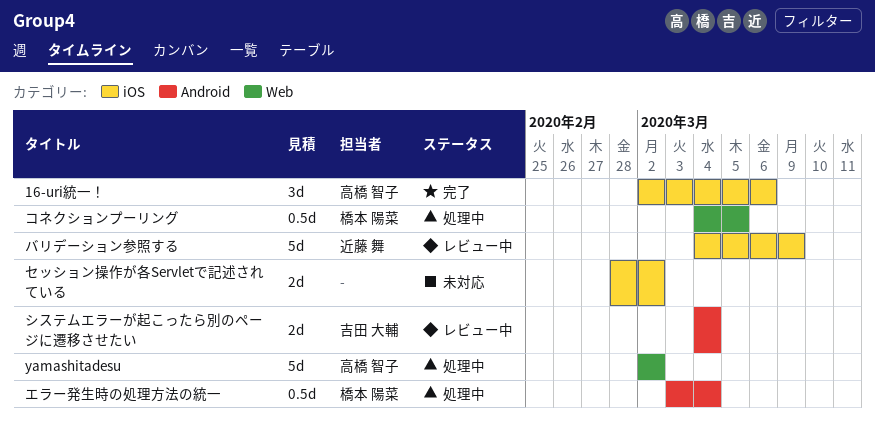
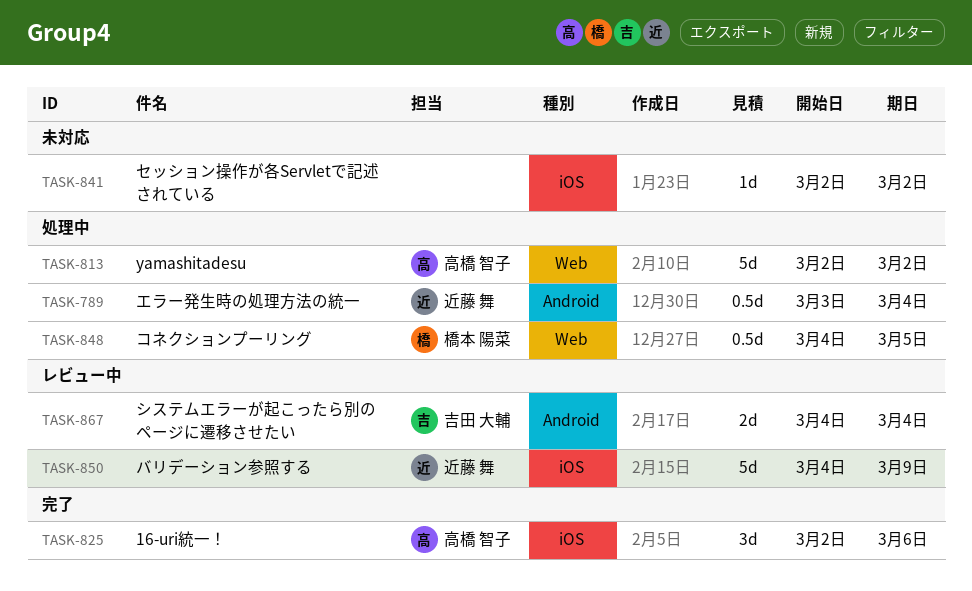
エラー発生時の処理方法の統一, owner: 橋本 陽菜 -> 近藤 舞
セッション操作が各Servletで記述されている, estimate: 2d -> 1d
セッション操作が各Servletで記述されている, start: Feb 28 -> Mar 2

